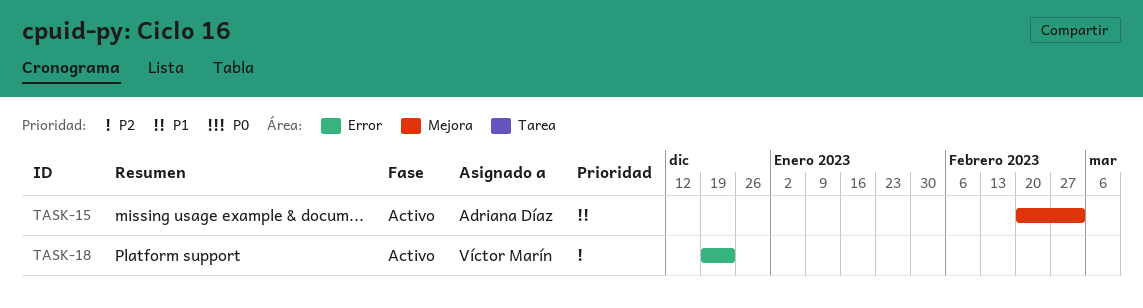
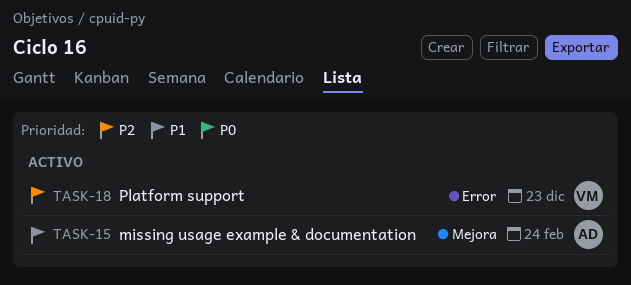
TASK-15, due: Mar 3 -> Feb 24

